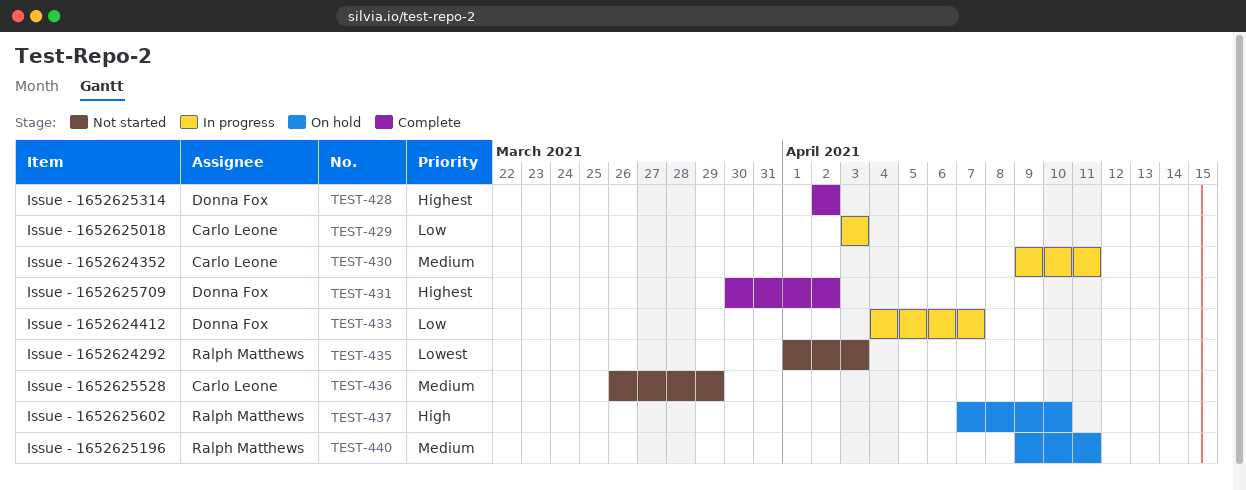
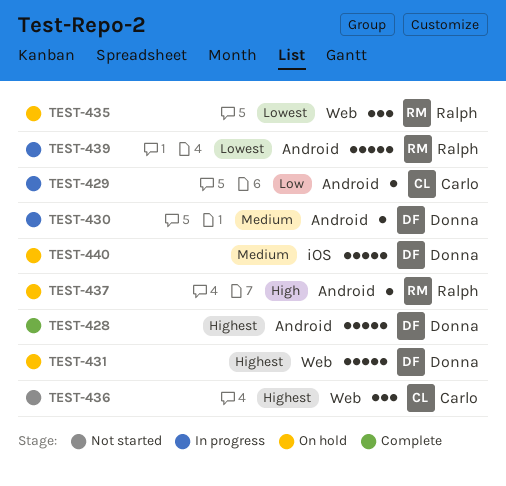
TEST-430, owner: Carlo Leone -> Donna Fox
TEST-431, status: Complete -> On hold
TEST-433: present -> none
TEST-435, status: Not started -> On hold
TEST-436, priority: Medium -> Highest
TEST-439: none -> present
TEST-440, owner: Ralph Matthews -> Donna Fox

